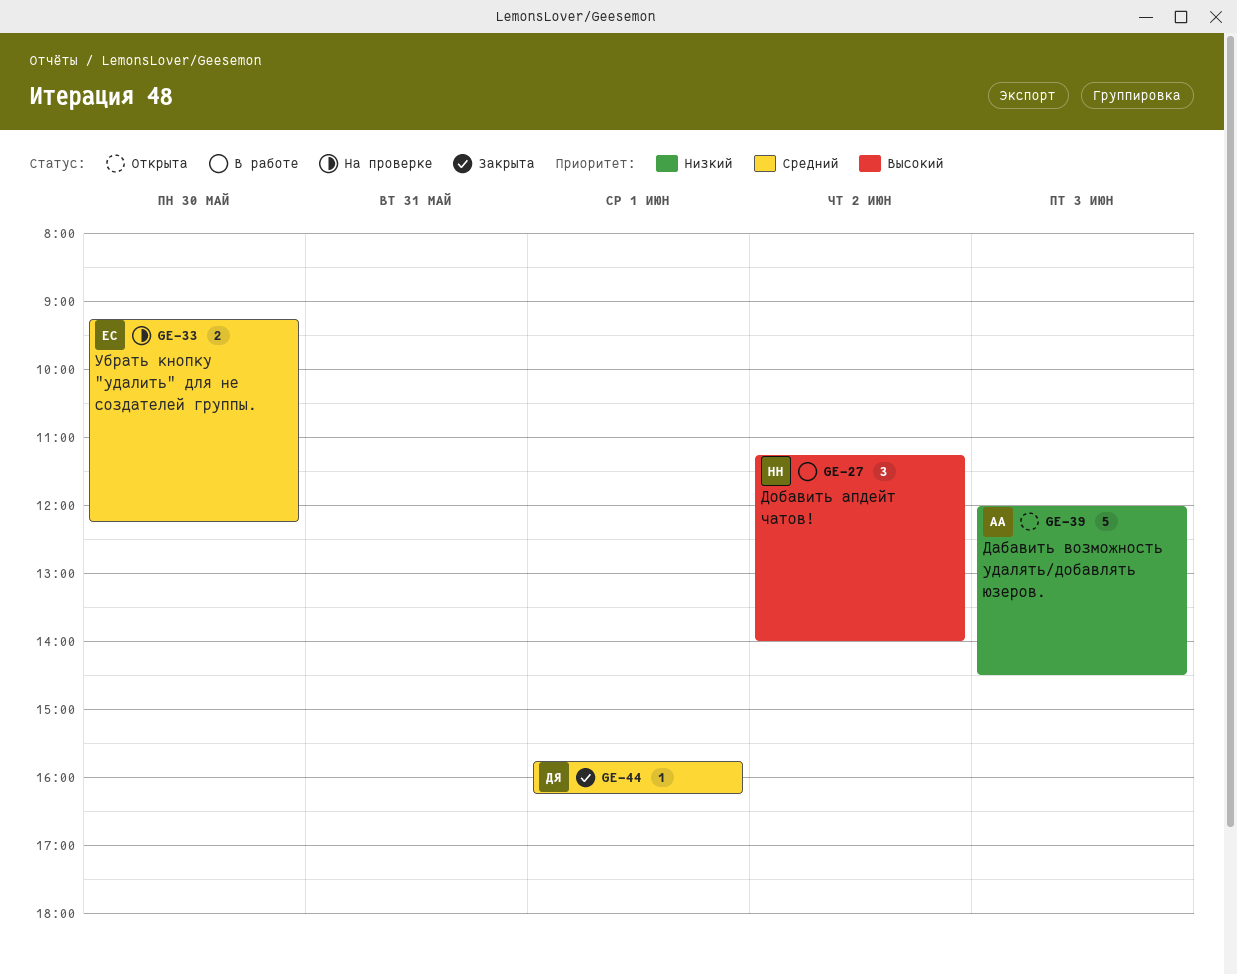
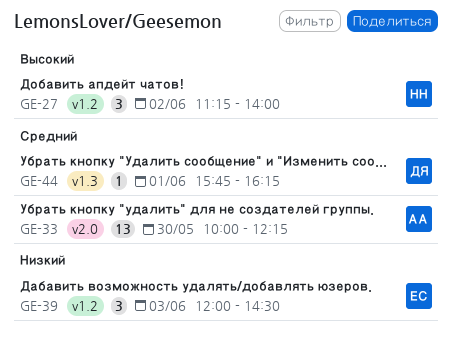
GE-33, owner: ЕС -> АА
GE-33, estimate: 2 -> 13
GE-33, begins: 09:15 -> 10:00
GE-39, owner: АА -> ЕС
GE-39, estimate: 5 -> 3

